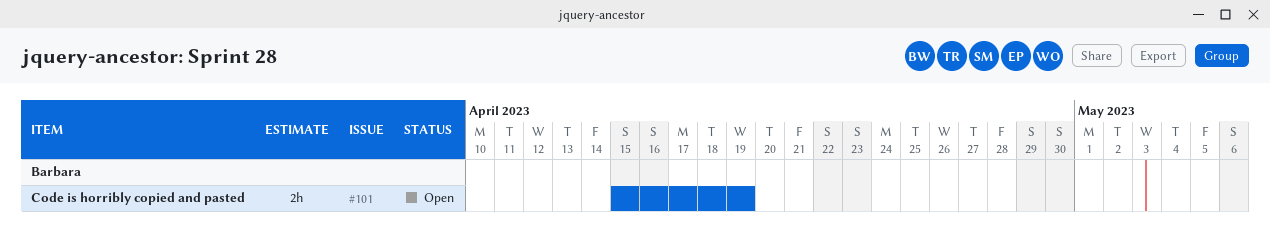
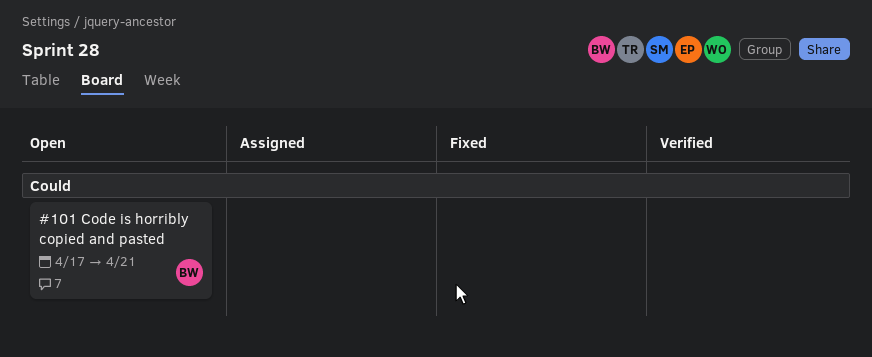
#101, start: Apr 15 -> Apr 17
#101, due: Apr 19 -> Apr 21

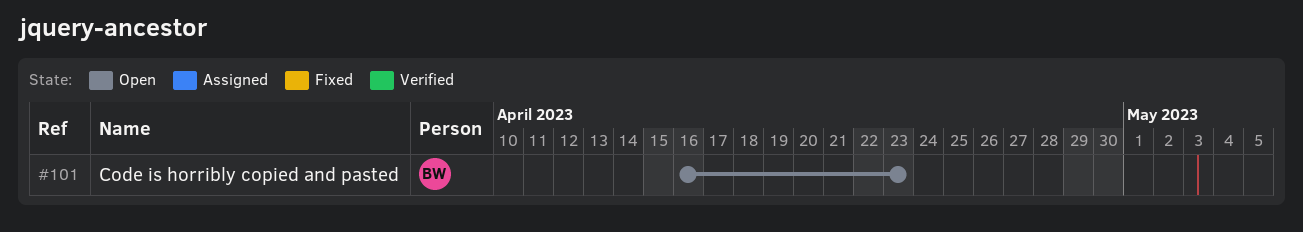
#101, start: Apr 17 -> Apr 16
#101, due: Apr 21 -> Apr 23

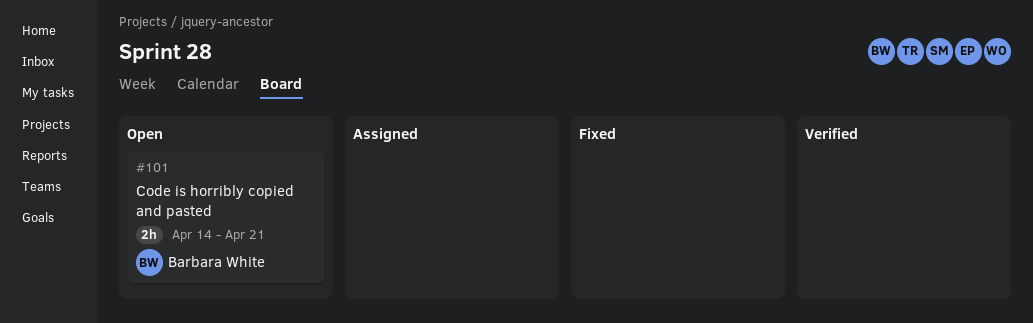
#101, start: Apr 16 -> Apr 14
#101, due: Apr 23 -> Apr 21

